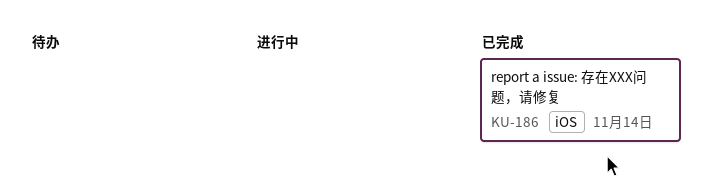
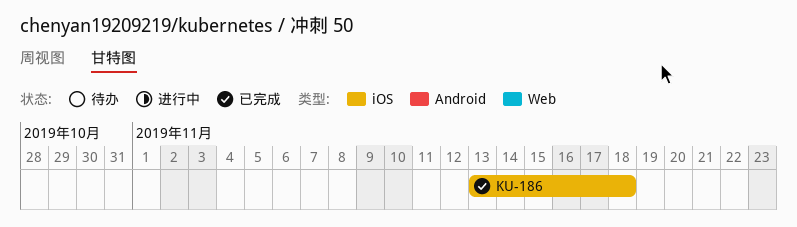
KU-186, due: Nov 14 -> Nov 18

